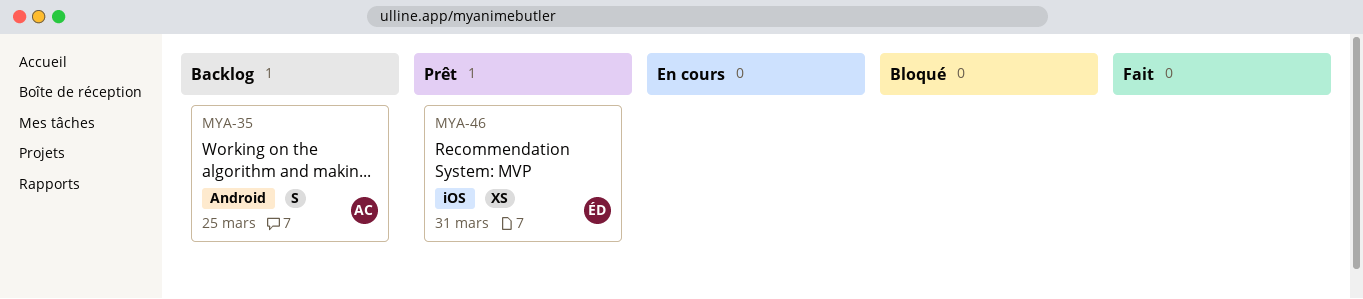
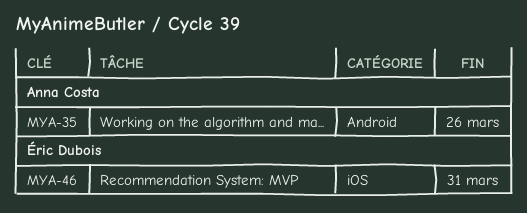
MYA-35, due: Mar 25 -> Mar 26

